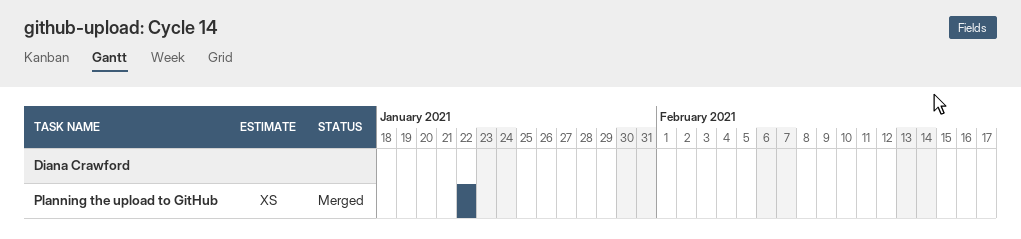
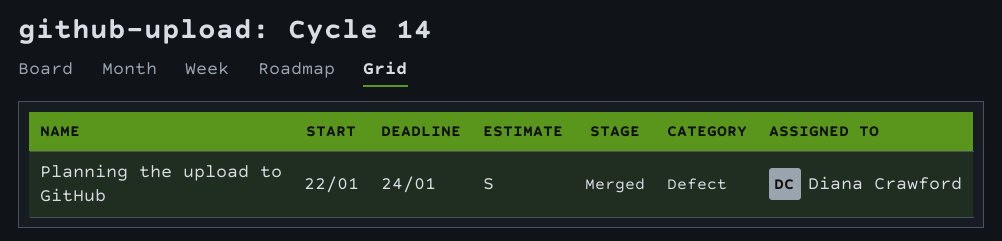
Planning the upload to GitHub, estimate: XS -> S
Planning the upload to GitHub, due: Jan 22 -> Jan 24

